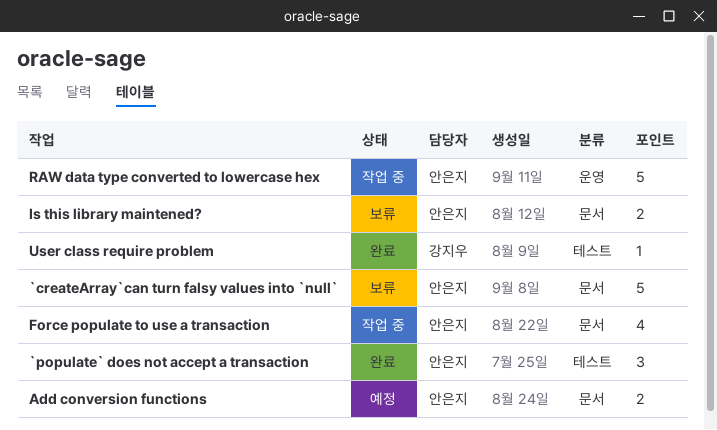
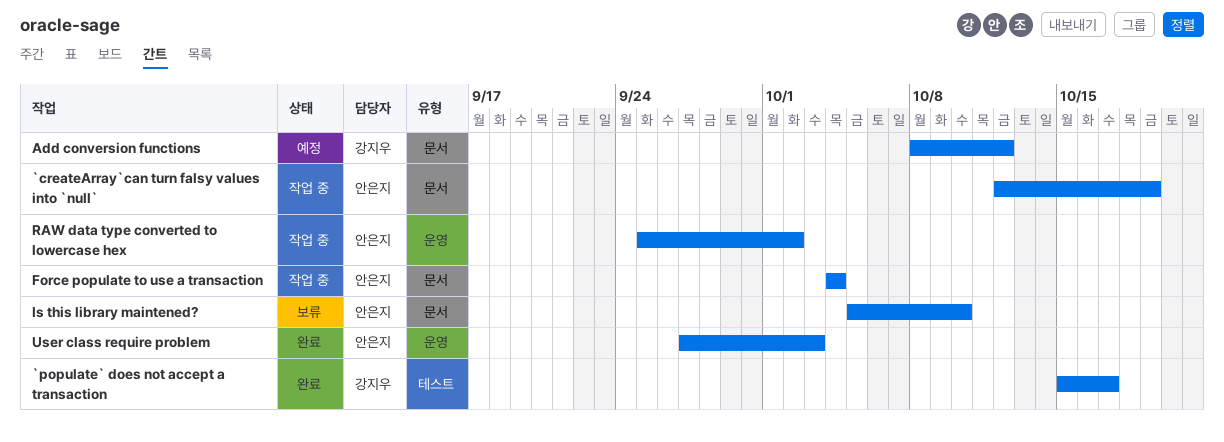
`createArray`can turn falsy values into `null`, status: 보류 -> 작업 중
`populate` does not accept a transaction, owner: 안은지 -> 강지우
Add conversion functions, owner: 안은지 -> 강지우
User class require problem, owner: 강지우 -> 안은지
User class require problem, label: 테스트 -> 운영

